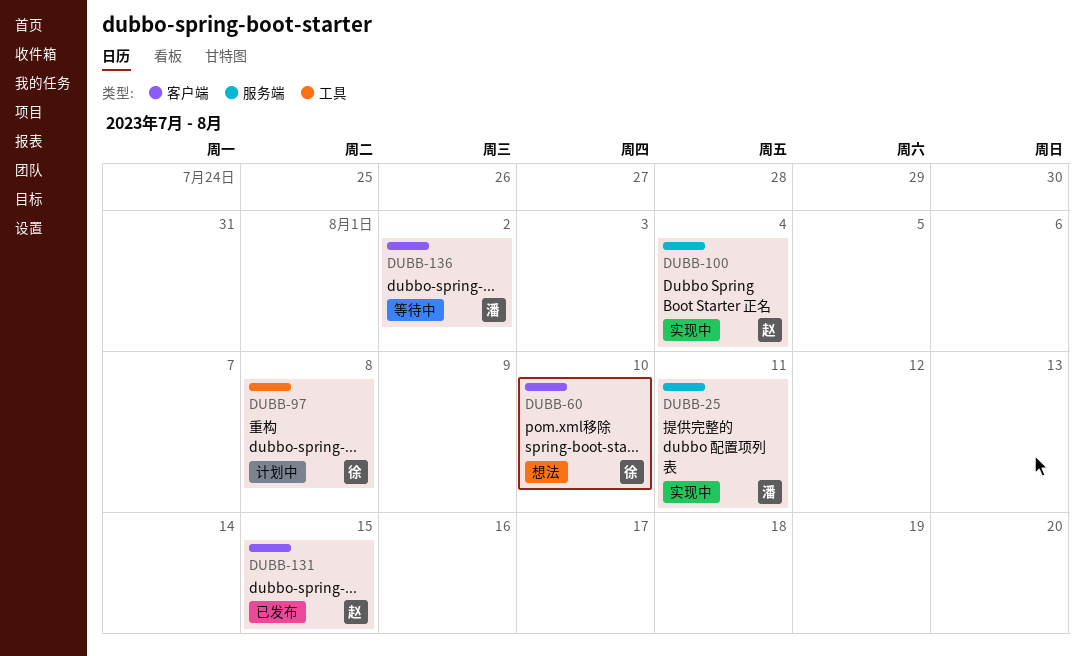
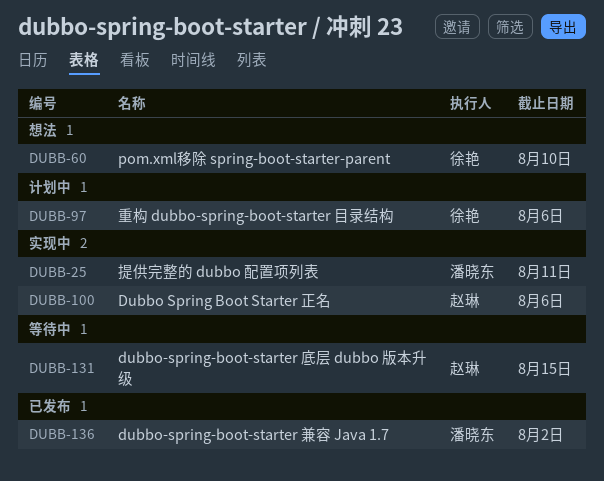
DUBB-97, due: Aug 8 -> Aug 6
DUBB-100, due: Aug 4 -> Aug 6
DUBB-131, status: 已发布 -> 等待中
DUBB-136, status: 等待中 -> 已发布

